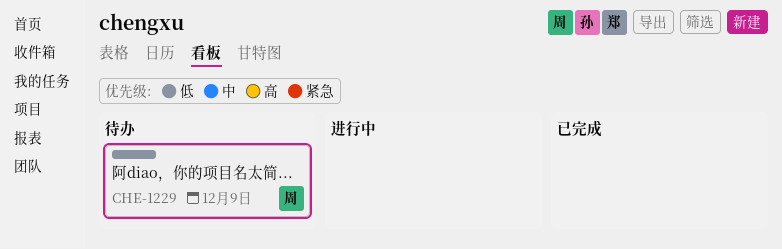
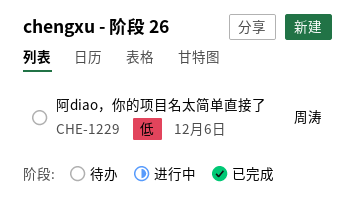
CHE-1229, due: Dec 9 -> Dec 6

